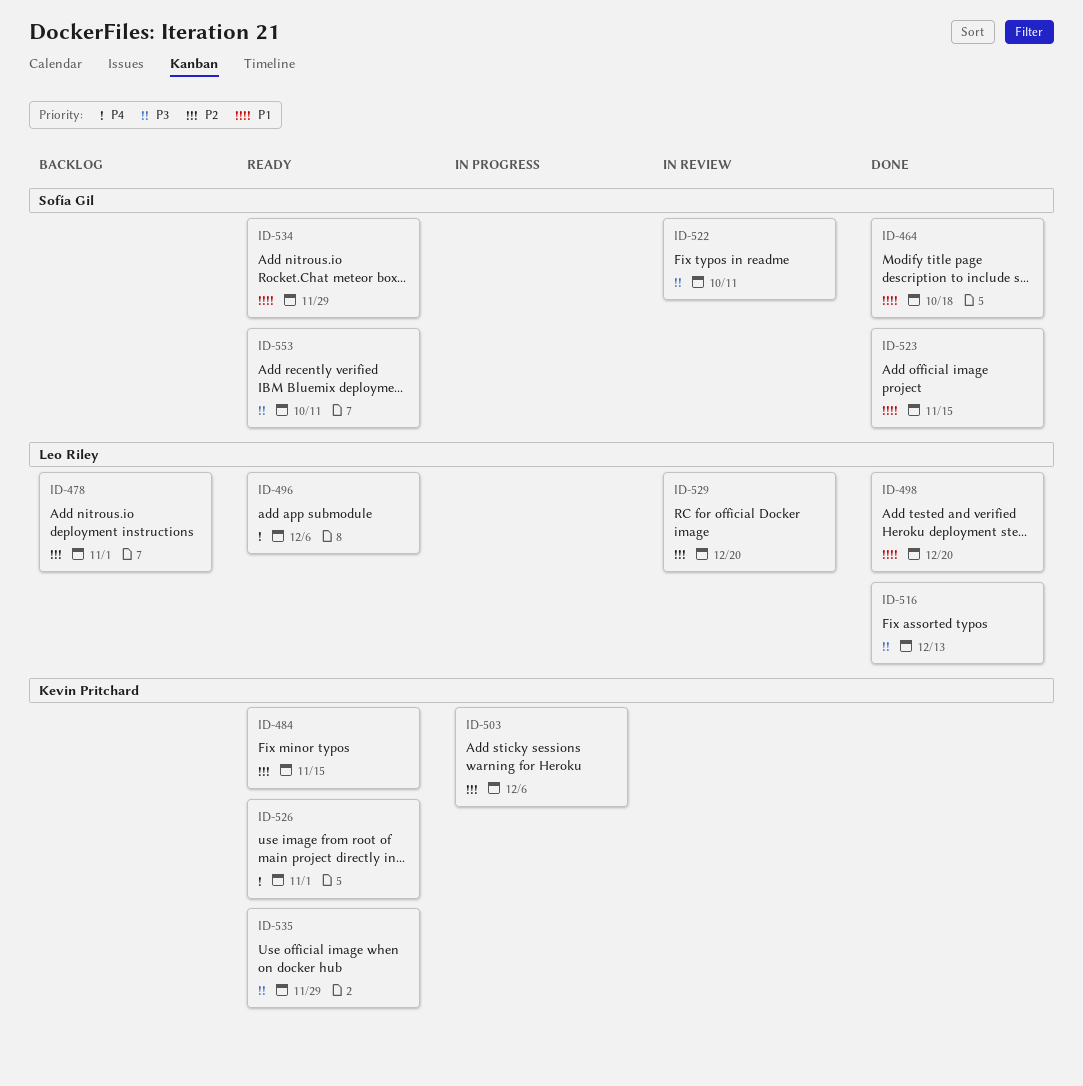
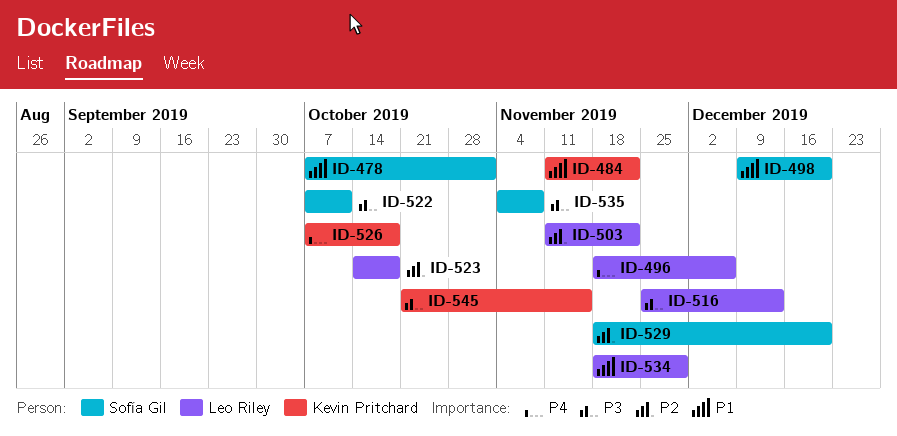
ID-464: present -> none
ID-478, owner: Leo Riley -> Sofía Gil
ID-478, priority: P2 -> P1
ID-484, priority: P2 -> P1
ID-484, due: Nov 15 -> Nov 22
ID-498, owner: Leo Riley -> Sofía Gil
ID-503, owner: Kevin Pritchard -> Leo Riley
ID-503, due: Dec 6 -> Nov 22
ID-523, owner: Sofía Gil -> Leo Riley
ID-523, priority: P1 -> P2
ID-523, due: Nov 15 -> Oct 18
ID-526, due: Nov 1 -> Oct 18
ID-529, owner: Leo Riley -> Sofía Gil
ID-534, owner: Sofía Gil -> Leo Riley
ID-535, owner: Kevin Pritchard -> Sofía Gil
ID-535, due: Nov 29 -> Nov 8
ID-545: none -> present
ID-553: present -> none

